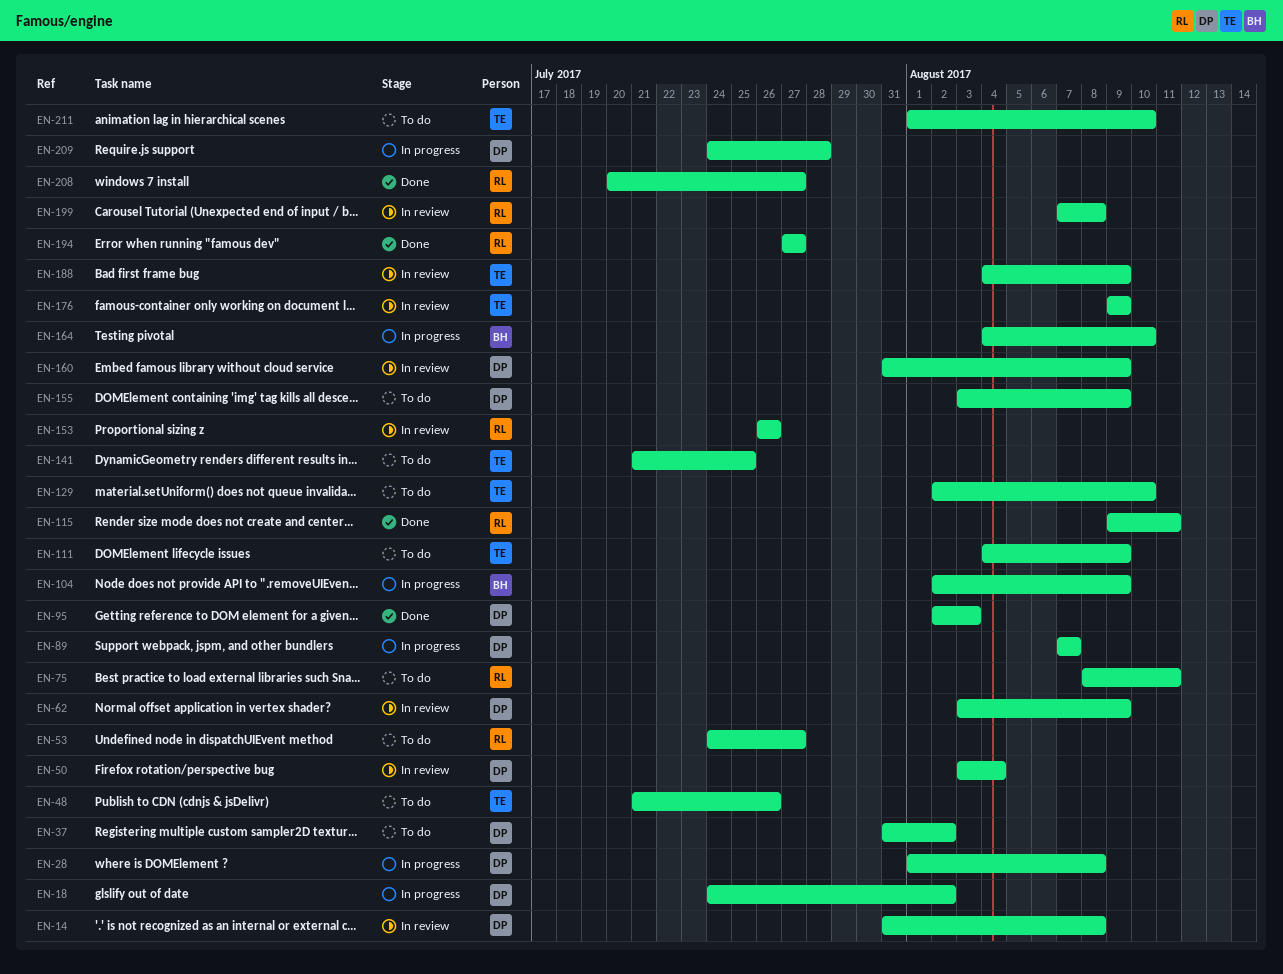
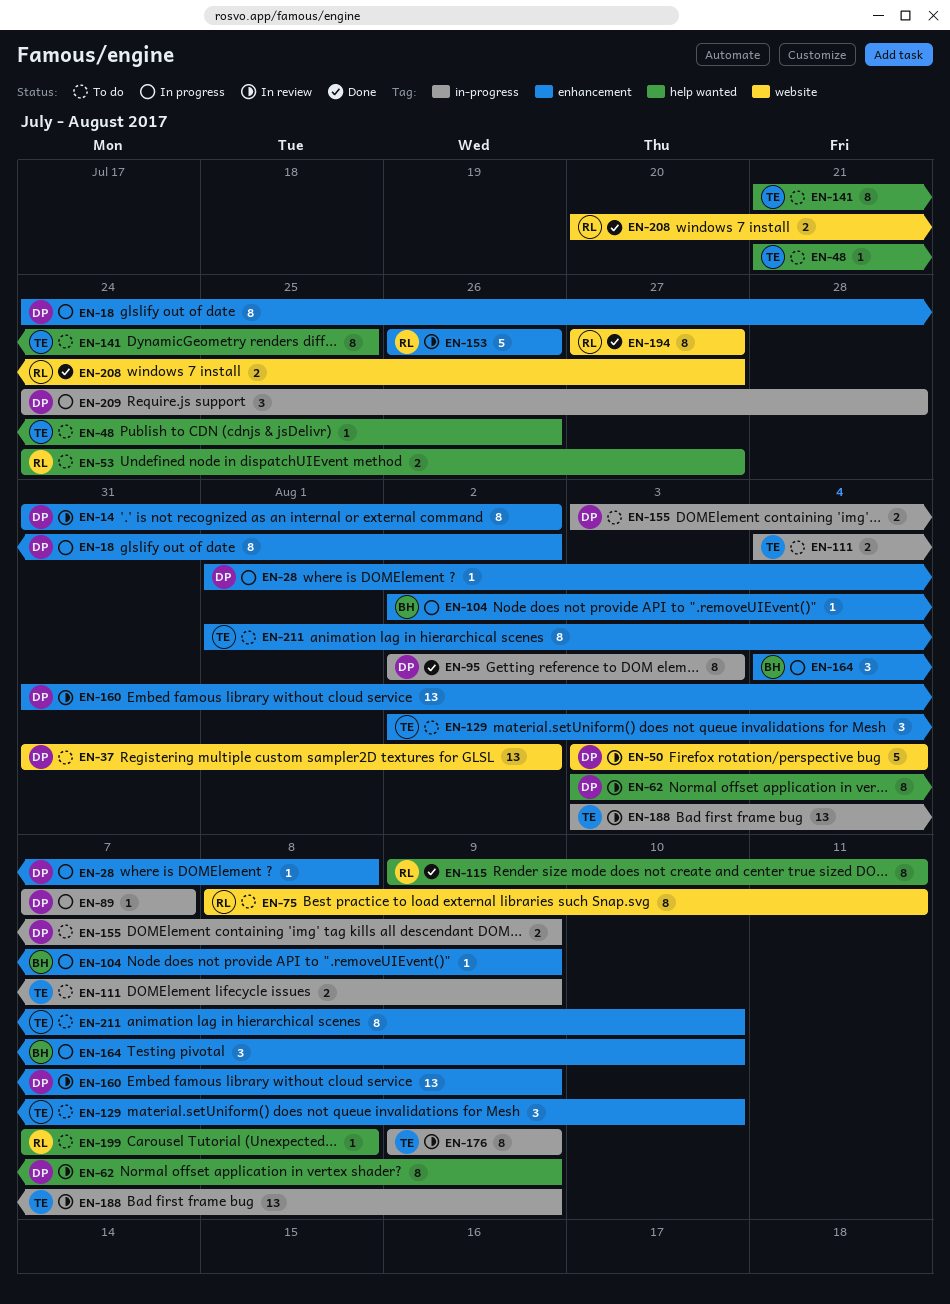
EN-14, due: Aug 8 -> Aug 2
EN-188, start: Aug 4 -> Aug 3
EN-199, status: In review -> To do

